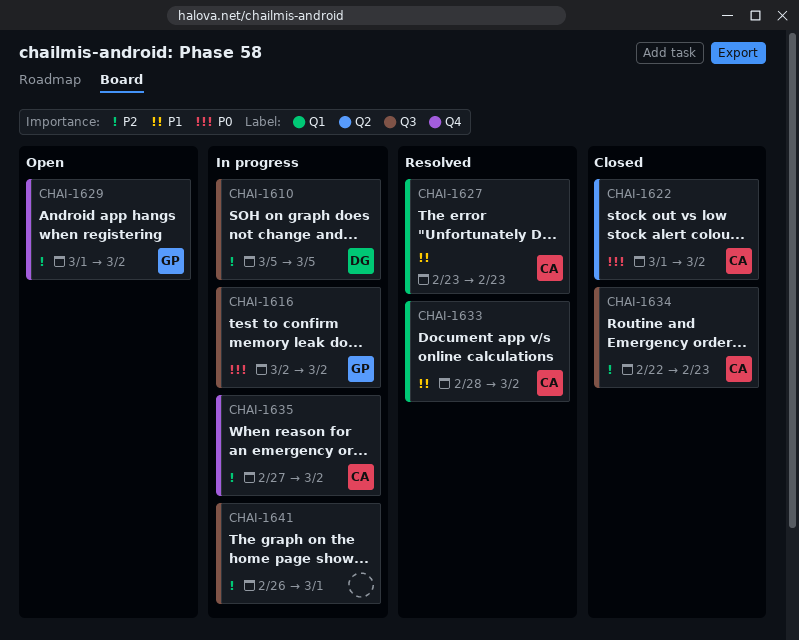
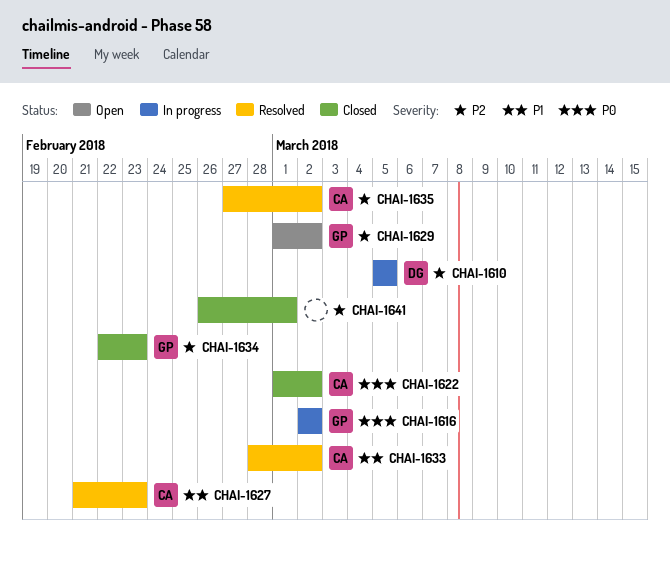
CHAI-1627, start: Feb 23 -> Feb 21
CHAI-1634, owner: CA -> GP
CHAI-1635, status: In progress -> Resolved
CHAI-1641, status: In progress -> Closed

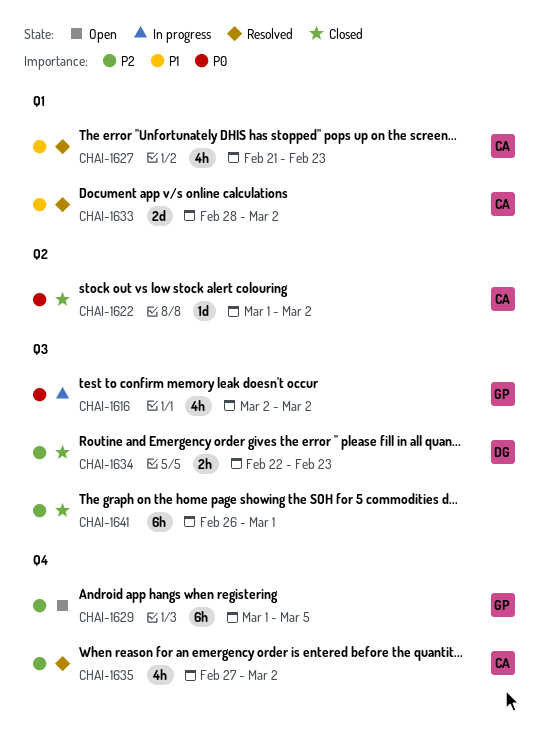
CHAI-1610: present -> none
CHAI-1629, due: Mar 2 -> Mar 5
CHAI-1634, owner: GP -> DG

